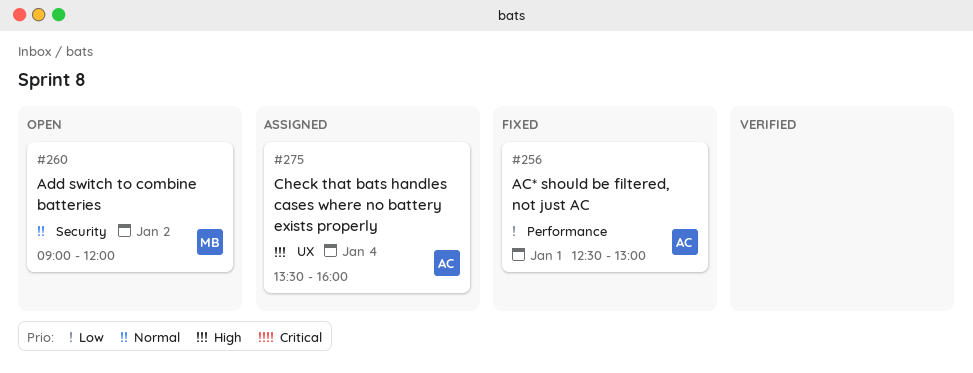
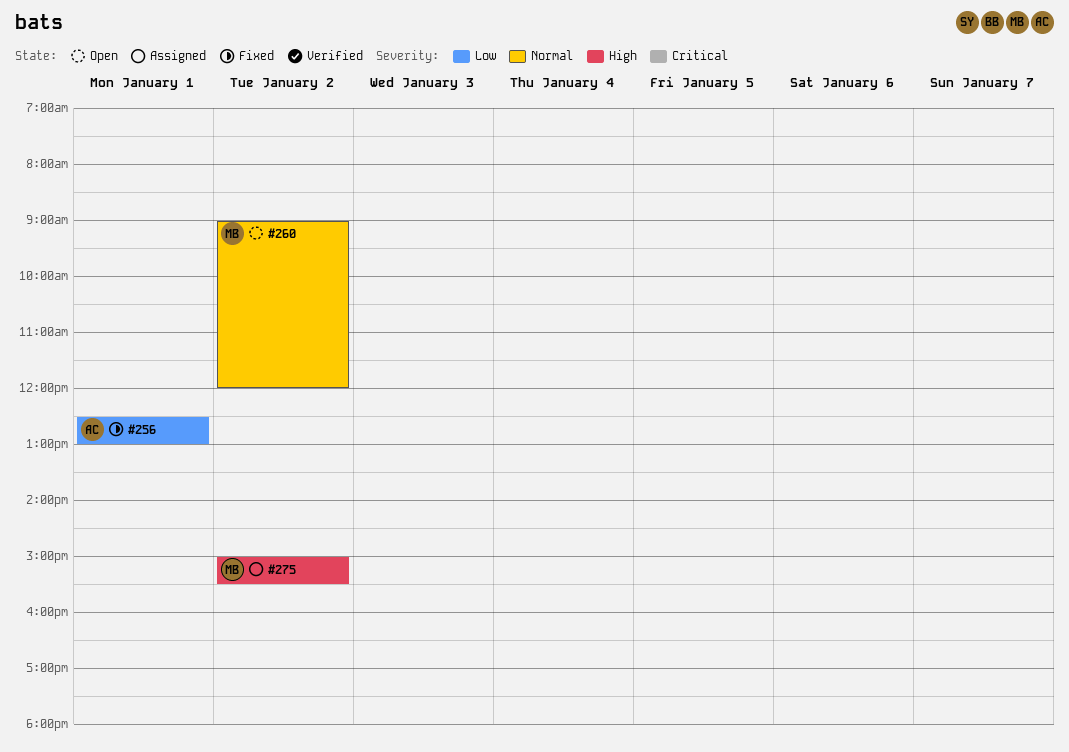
#275, owner: AC -> MB
#275, day: Jan 4 -> Jan 2
#275, begins: 13:30 -> 15:00
#275, ends: 16:00 -> 15:30

